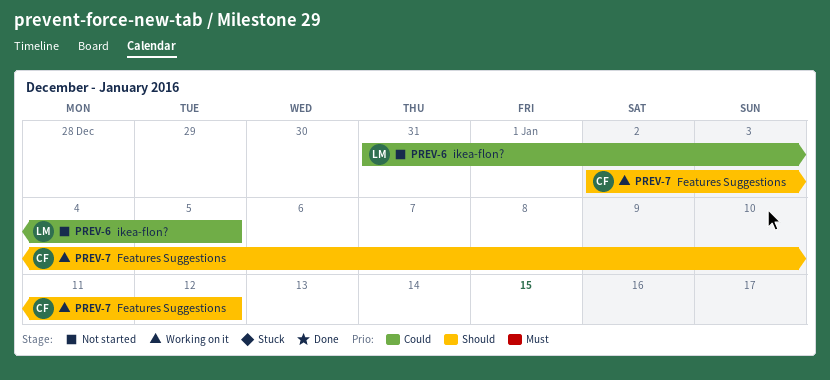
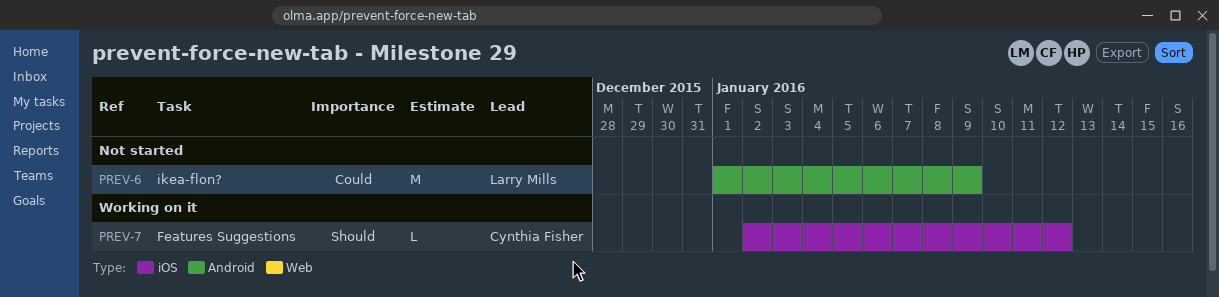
PREV-6, start: Dec 31 -> Jan 1
PREV-6, due: Jan 5 -> Jan 9

